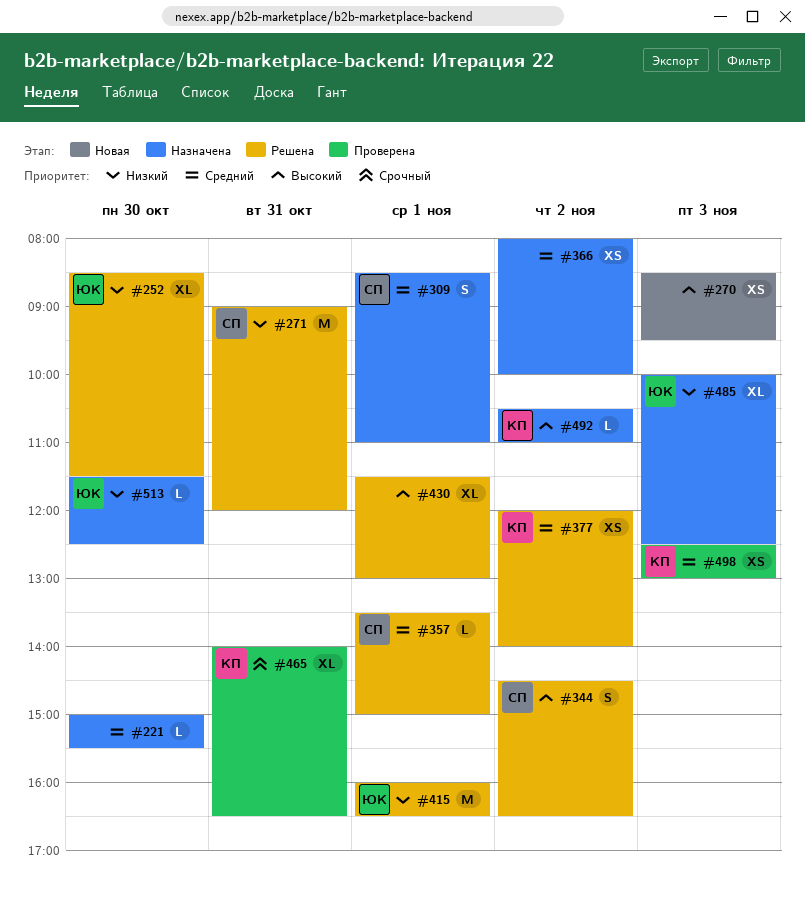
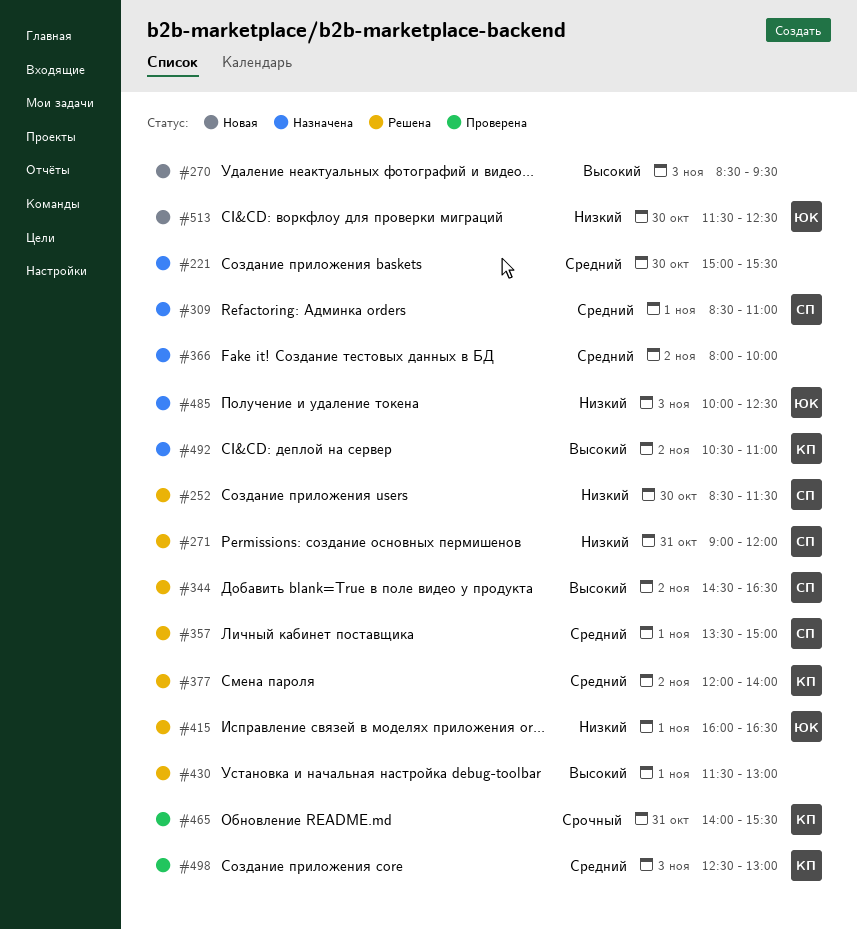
#252, owner: ЮК -> СП
#465, ends: 16:30 -> 15:30
#513, status: Назначена -> Новая

